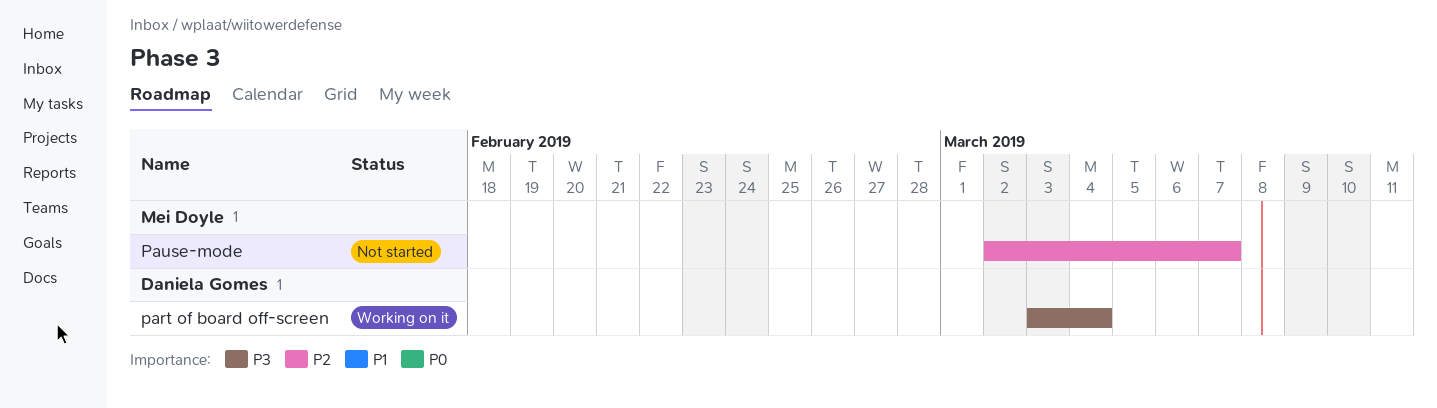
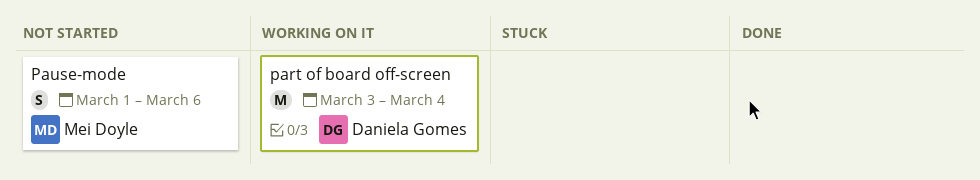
Pause-mode, start: Mar 2 -> Mar 1
Pause-mode, due: Mar 7 -> Mar 6

